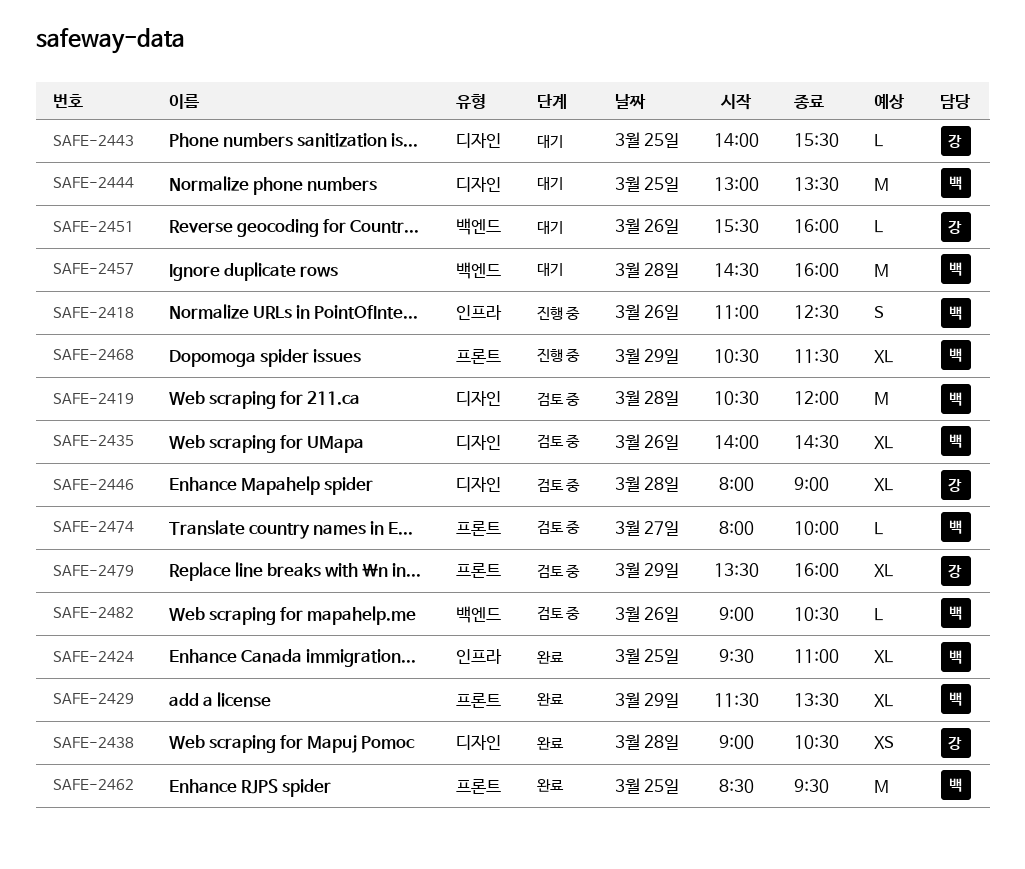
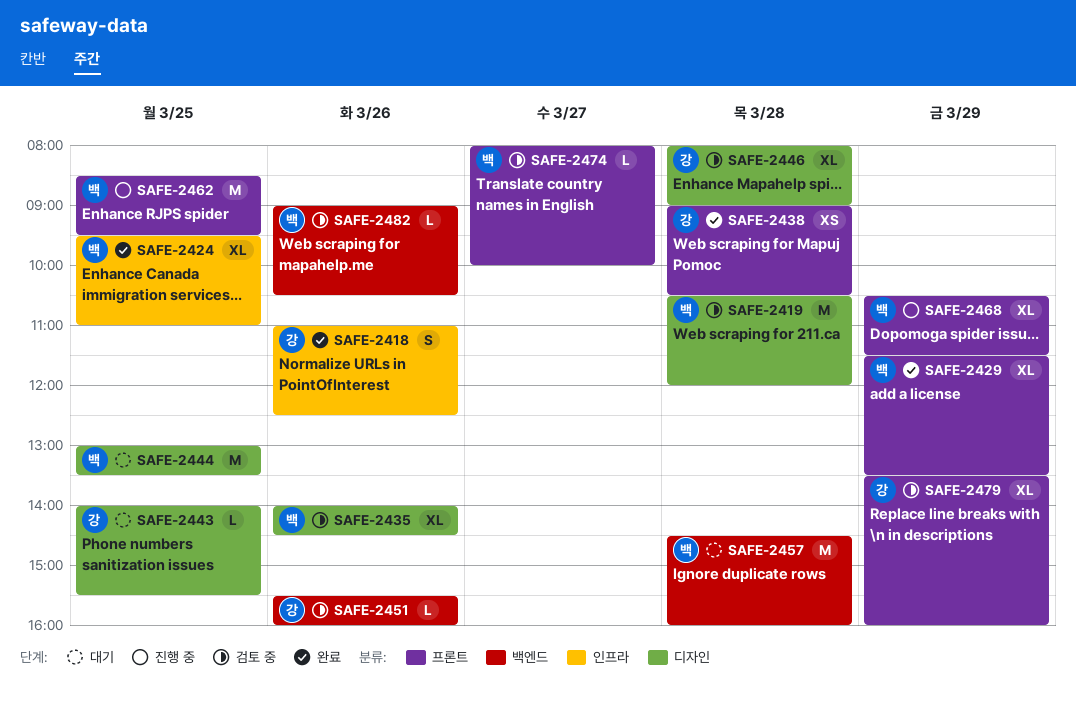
SAFE-2418, status: 진행 중 -> 완료
SAFE-2418, owner: 백 -> 강
SAFE-2438, label: 디자인 -> 프론트
SAFE-2451, status: 대기 -> 검토 중
SAFE-2462, status: 완료 -> 진행 중

